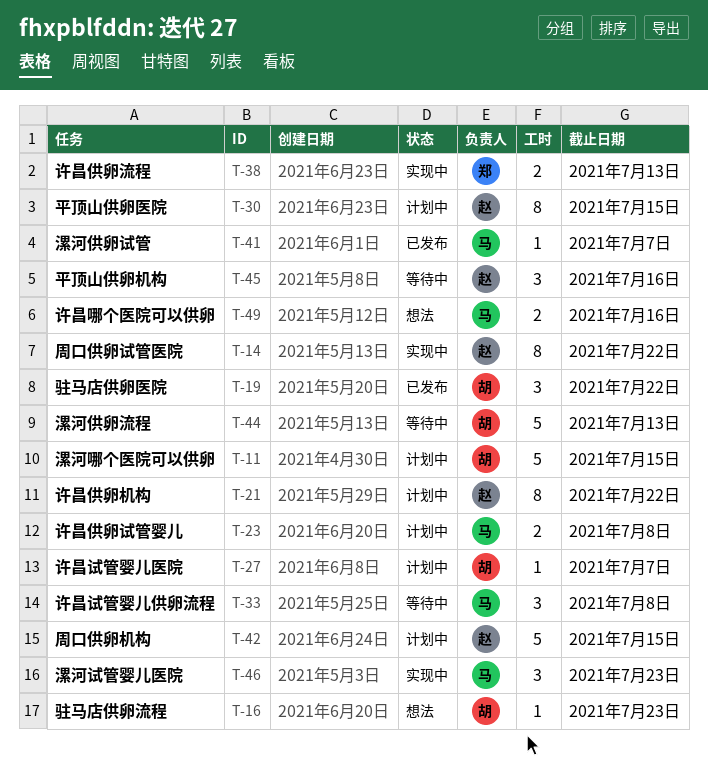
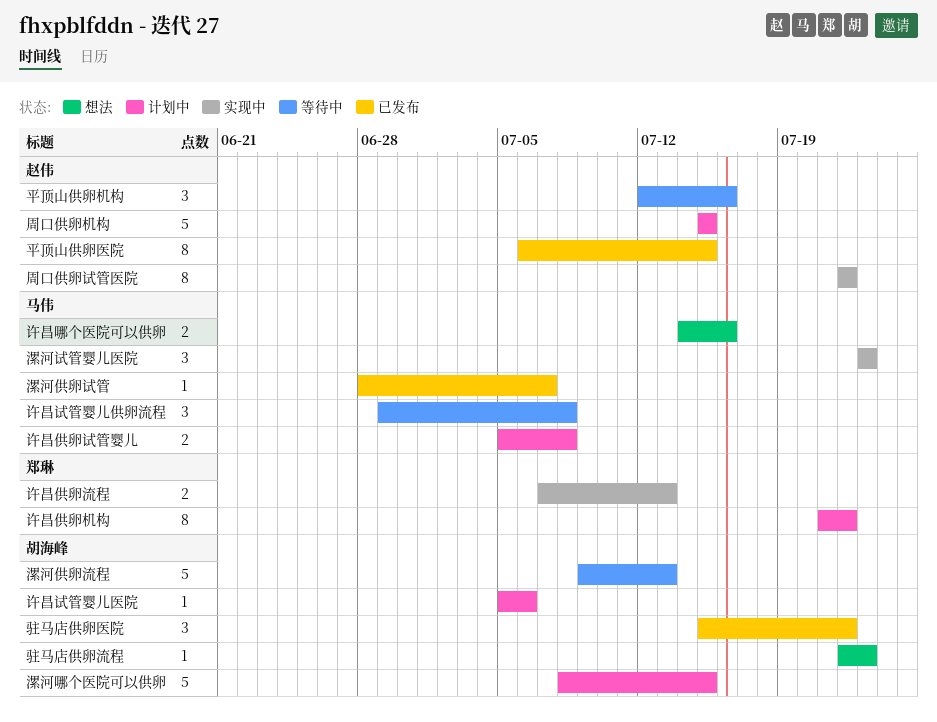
平顶山供卵医院, status: 计划中 -> 已发布
许昌供卵机构, owner: 赵伟 -> 郑琳
许昌试管婴儿医院, due: Jul 7 -> Jul 6

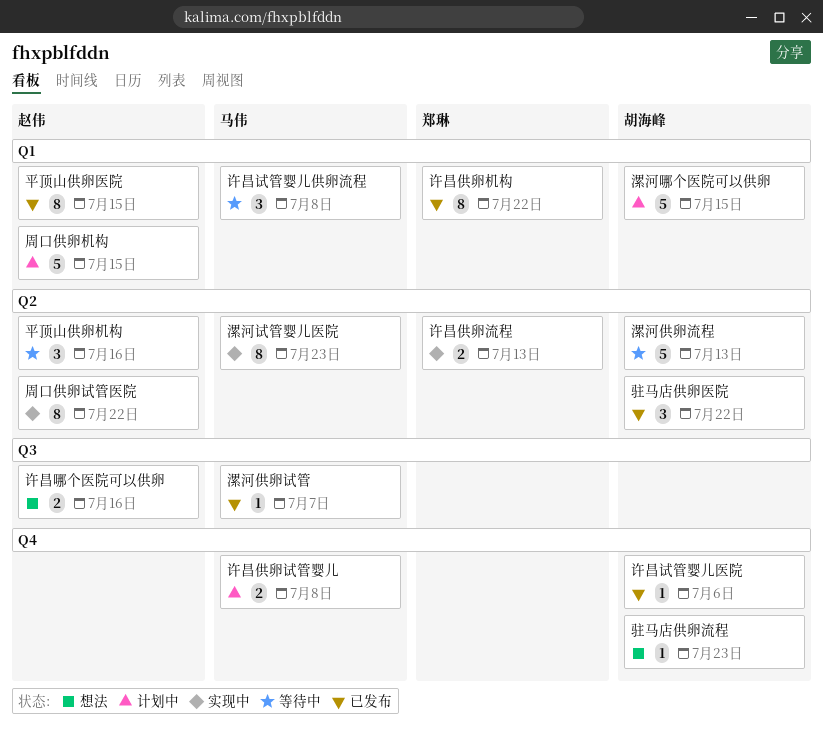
漯河试管婴儿医院, estimate: 3 -> 8
许昌供卵机构, status: 计划中 -> 已发布
许昌哪个医院可以供卵, owner: 马伟 -> 赵伟
许昌试管婴儿医院, status: 计划中 -> 已发布

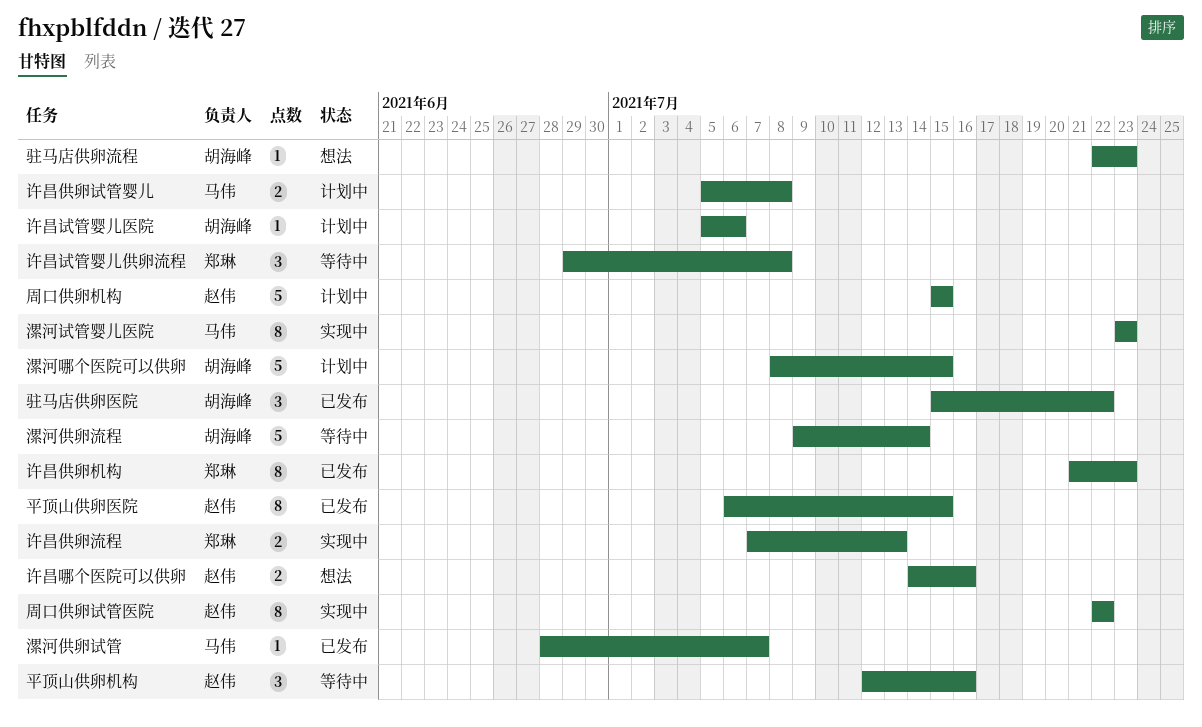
漯河供卵流程, due: Jul 13 -> Jul 14
许昌供卵机构, due: Jul 22 -> Jul 23
许昌试管婴儿供卵流程, owner: 马伟 -> 郑琳
许昌试管婴儿医院, status: 已发布 -> 计划中

